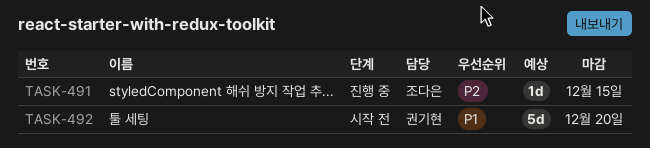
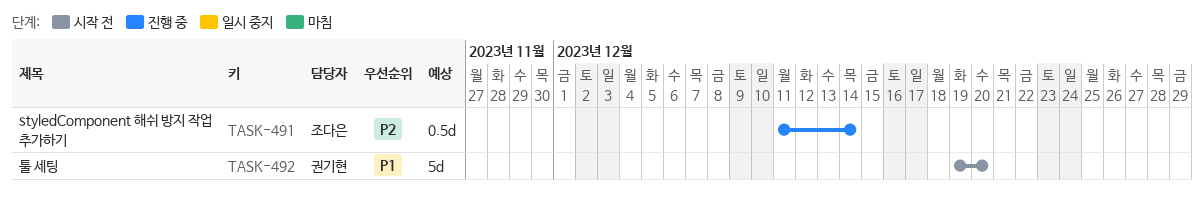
TASK-491, estimate: 1d -> 0.5d
TASK-491, due: Dec 15 -> Dec 14

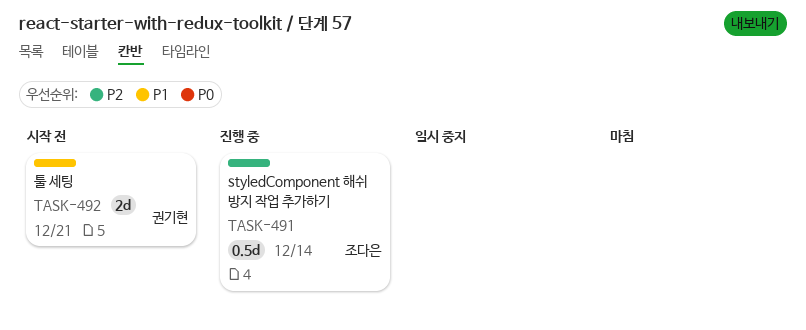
TASK-492, estimate: 5d -> 2d
TASK-492, due: Dec 20 -> Dec 21

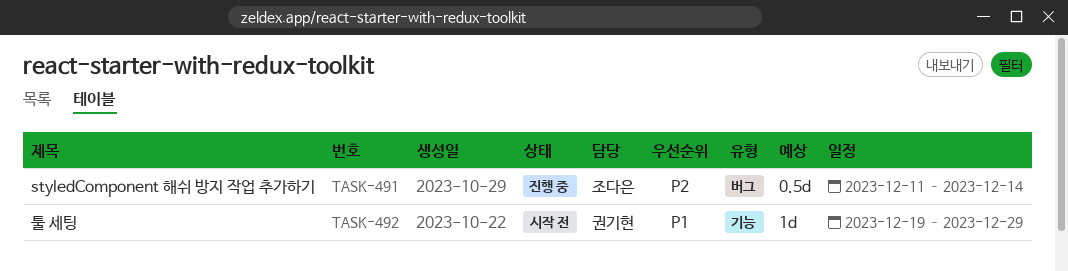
TASK-492, estimate: 2d -> 1d
TASK-492, due: Dec 21 -> Dec 29

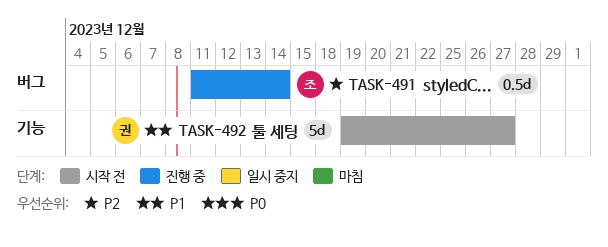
TASK-492, estimate: 1d -> 5d
TASK-492, due: Dec 29 -> Dec 27

